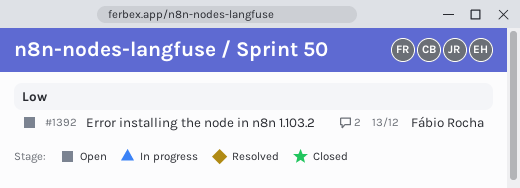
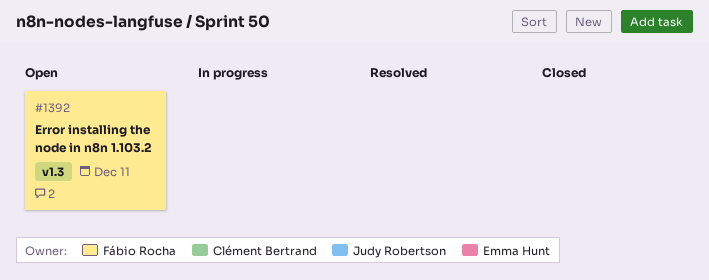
#1392, due: Dec 13 -> Dec 11

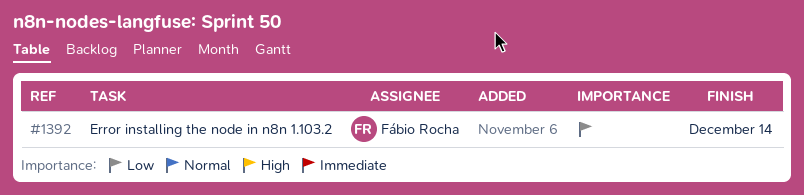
#1392, due: Dec 11 -> Dec 14

